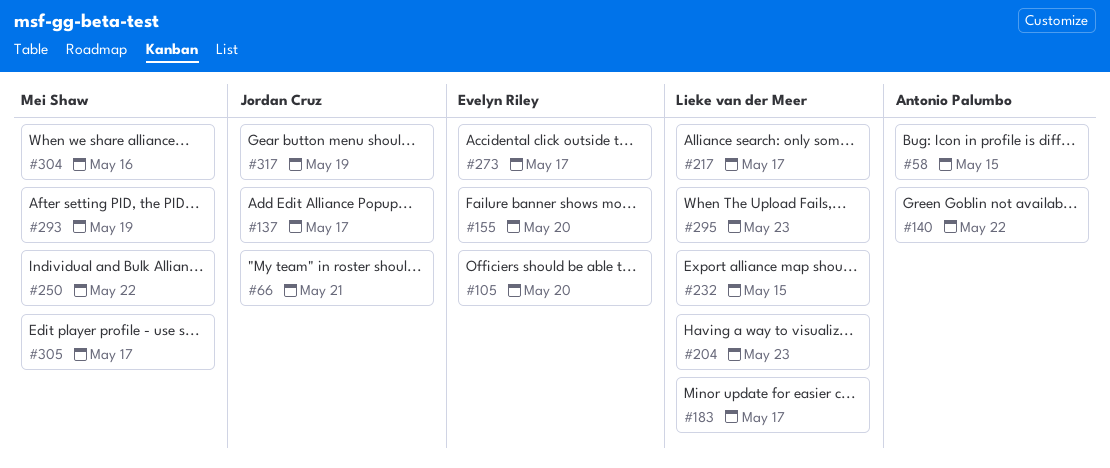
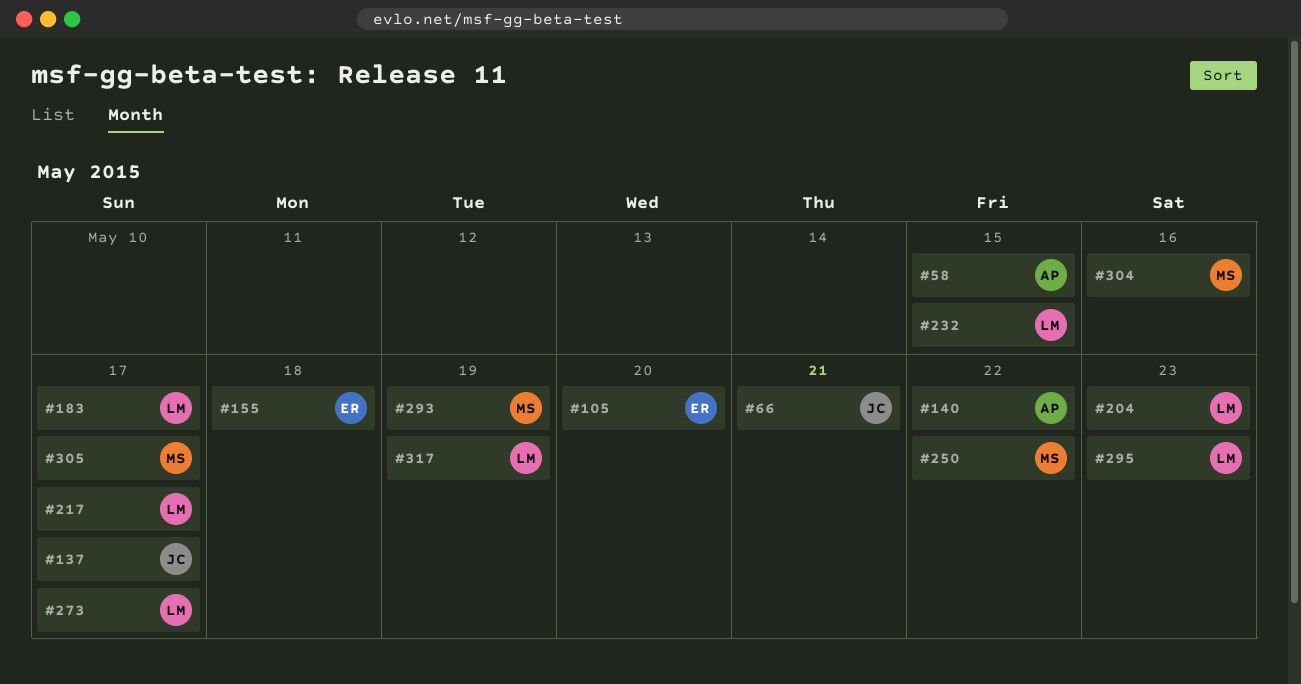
#155, due: May 20 -> May 18
#273, owner: Evelyn Riley -> Lieke van der Meer
#317, owner: Jordan Cruz -> Lieke van der Meer

